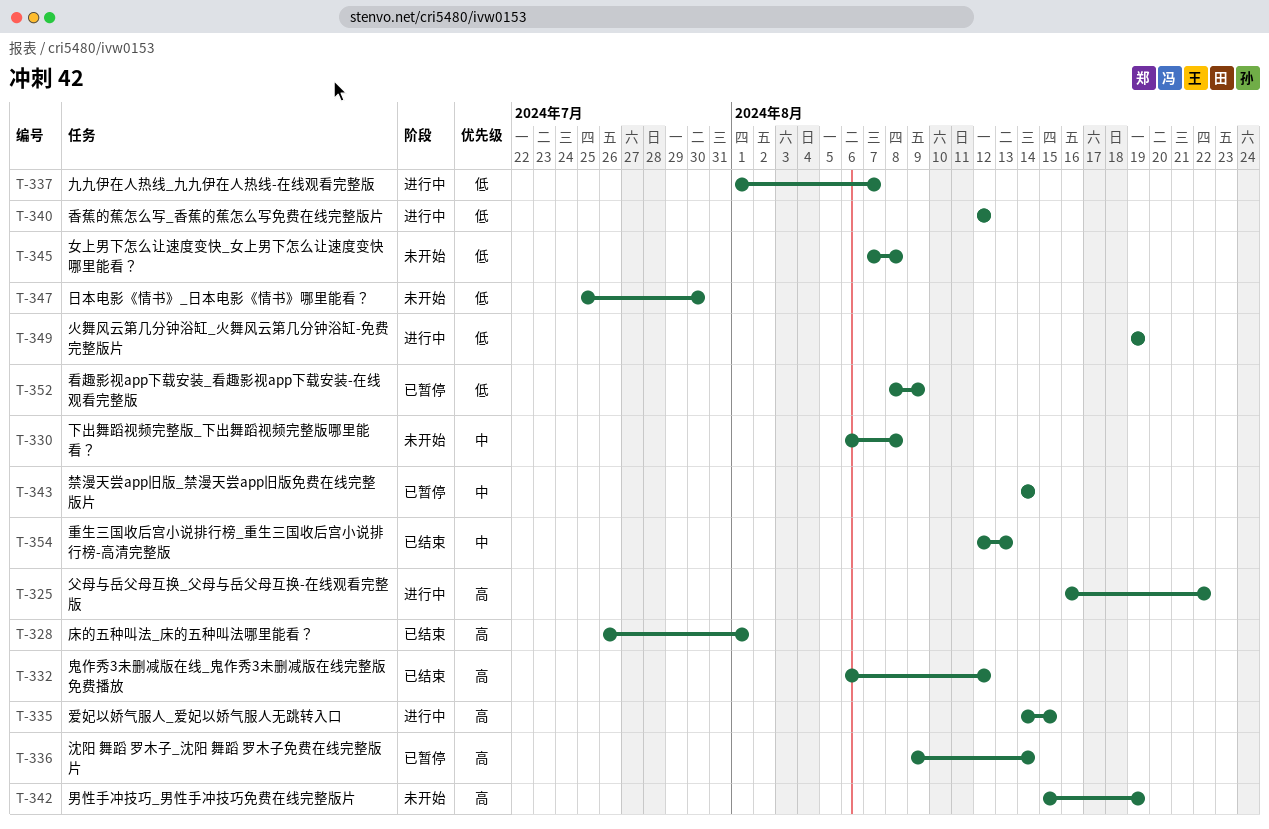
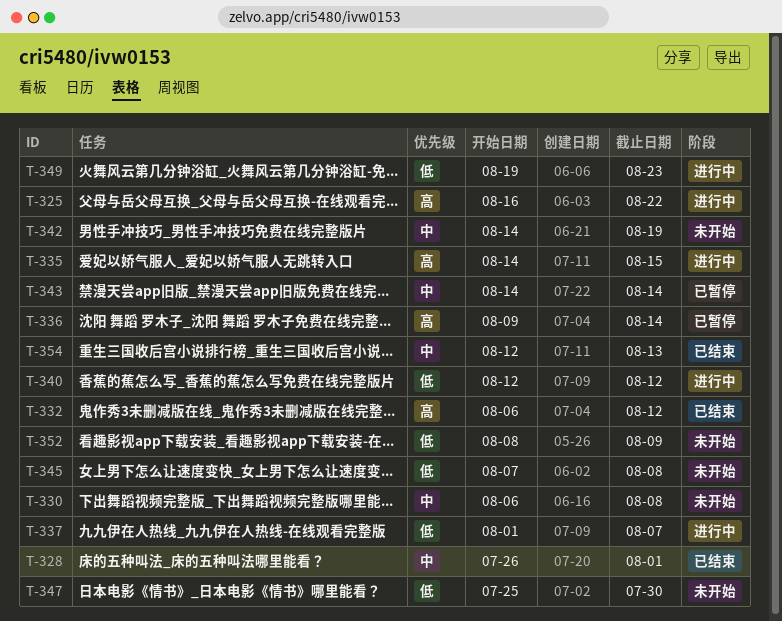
T-328, priority: 高 -> 中
T-342, priority: 高 -> 中
T-342, start: Aug 15 -> Aug 14
T-349, due: Aug 19 -> Aug 23
T-352, status: 已暂停 -> 未开始

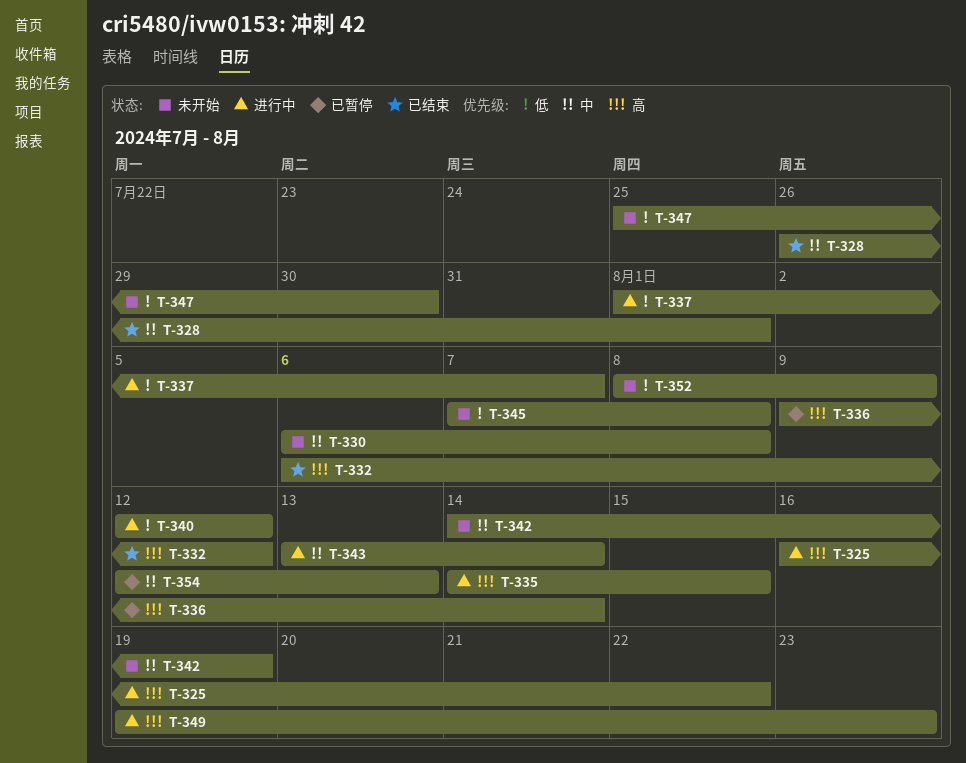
T-343, status: 已暂停 -> 进行中
T-343, start: Aug 14 -> Aug 13
T-349, priority: 低 -> 高
T-354, status: 已结束 -> 已暂停

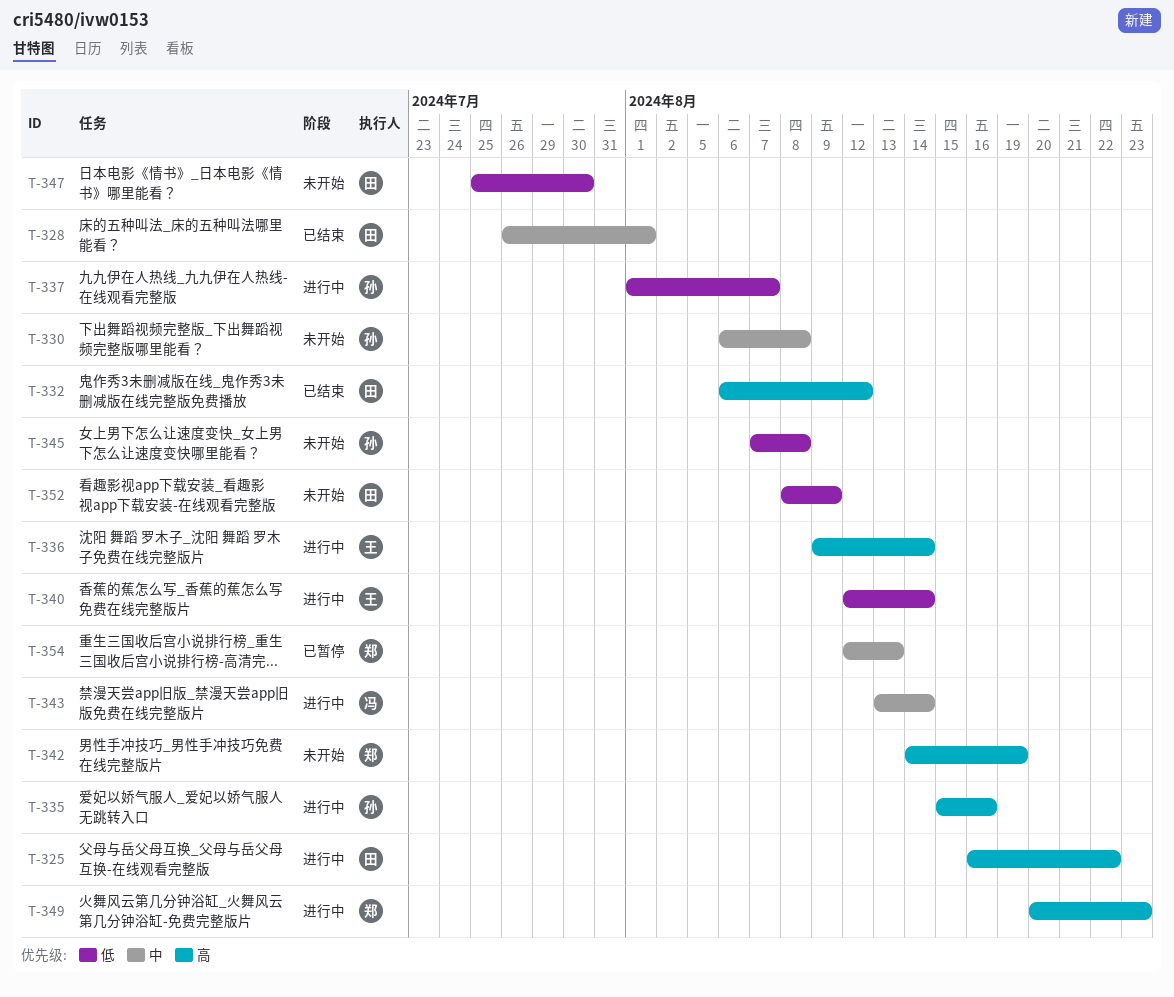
T-335, start: Aug 14 -> Aug 15
T-335, due: Aug 15 -> Aug 16
T-336, status: 已暂停 -> 进行中
T-340, due: Aug 12 -> Aug 14
T-342, priority: 中 -> 高
T-349, start: Aug 19 -> Aug 20

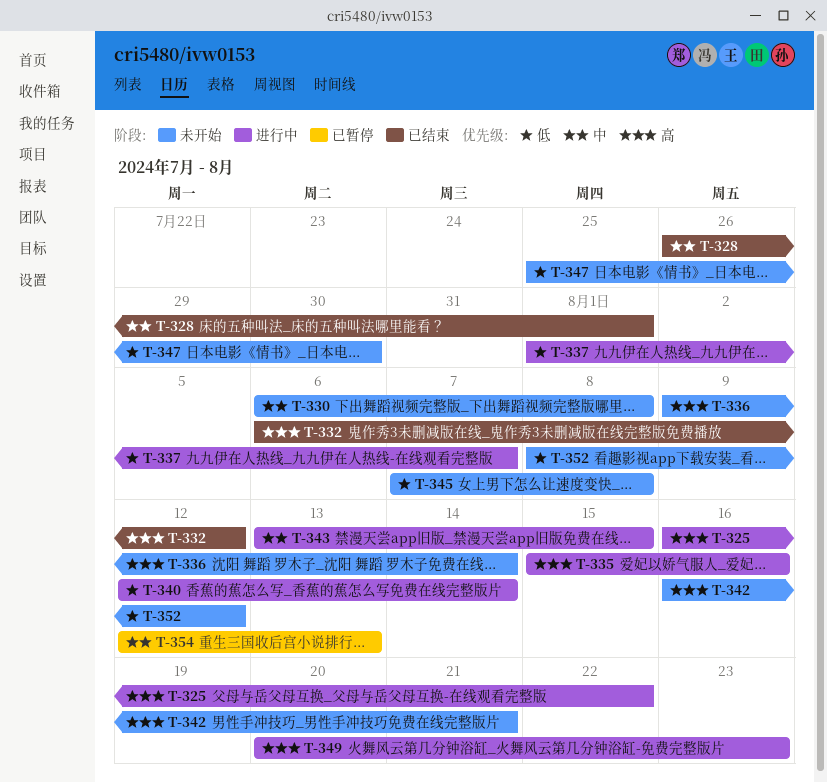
T-336, status: 进行中 -> 未开始
T-342, start: Aug 14 -> Aug 16
T-342, due: Aug 19 -> Aug 21
T-343, due: Aug 14 -> Aug 15
T-352, due: Aug 9 -> Aug 12

